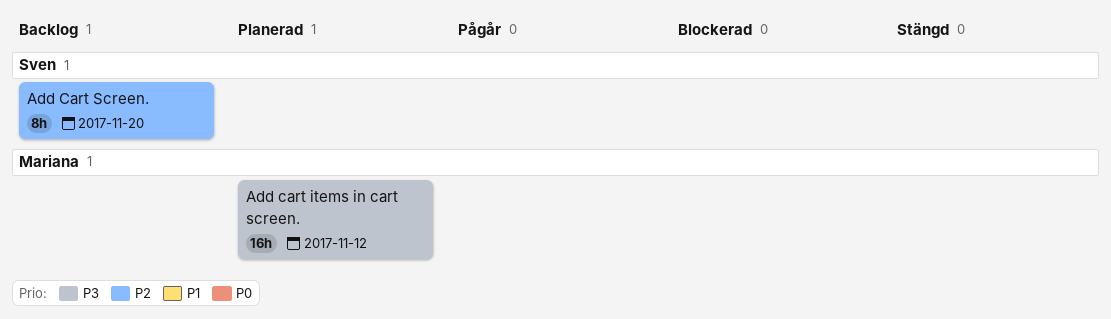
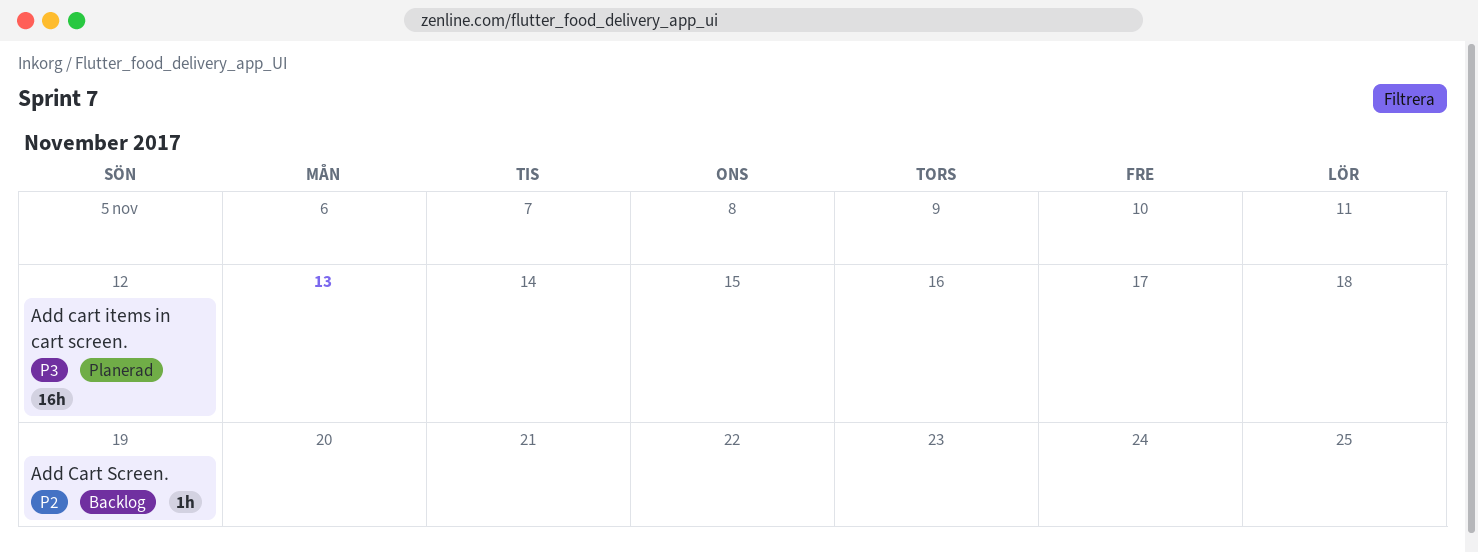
Add Cart Screen., estimate: 8h -> 1h
Add Cart Screen., due: Nov 20 -> Nov 19

